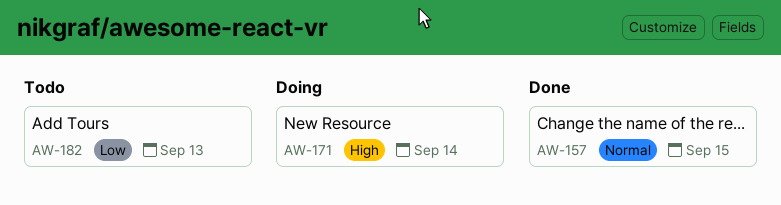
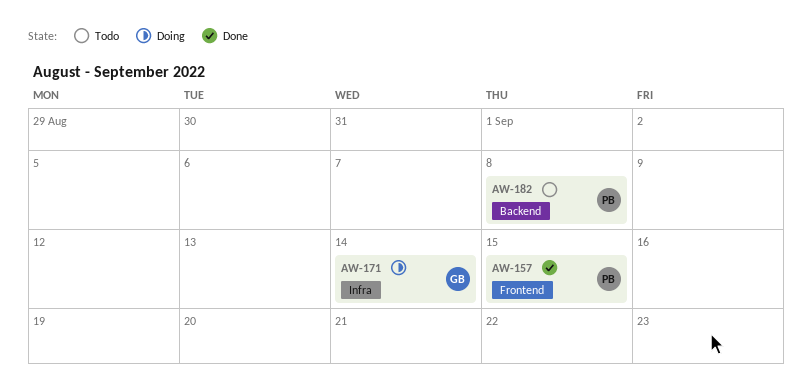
AW-182, due: Sep 13 -> Sep 8

